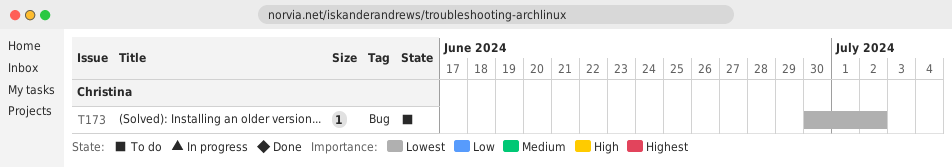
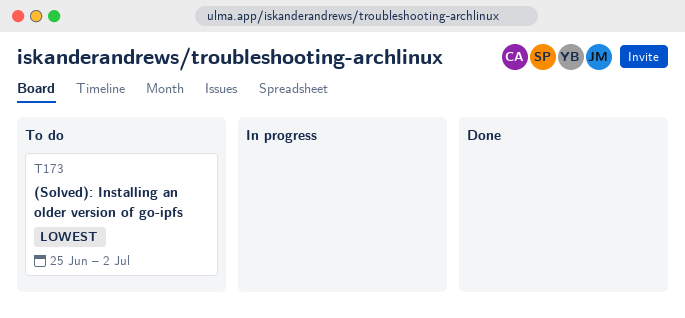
T173, start: Jun 30 -> Jun 25

